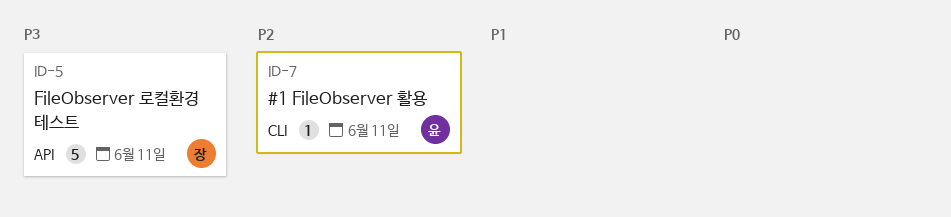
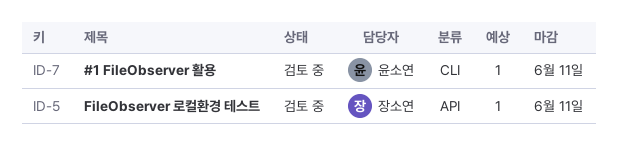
ID-5, estimate: 5 -> 1

